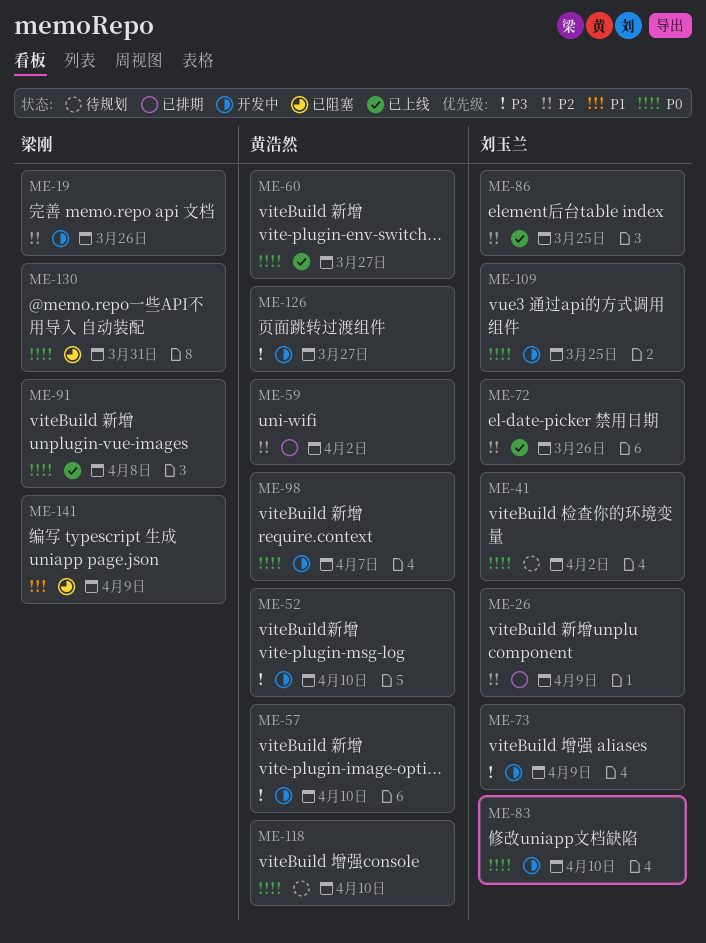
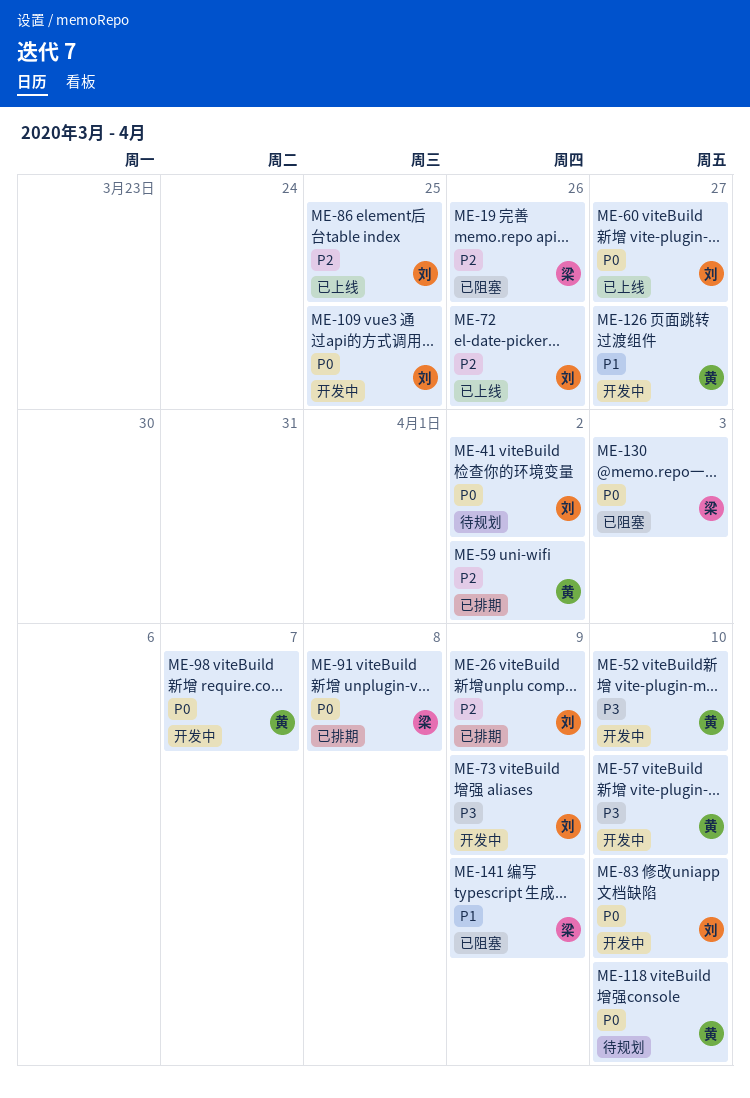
ME-19, status: 开发中 -> 已阻塞
ME-60, owner: 黄浩然 -> 刘玉兰
ME-91, status: 已上线 -> 已排期
ME-126, priority: P3 -> P1
ME-130, due: Mar 31 -> Apr 3

